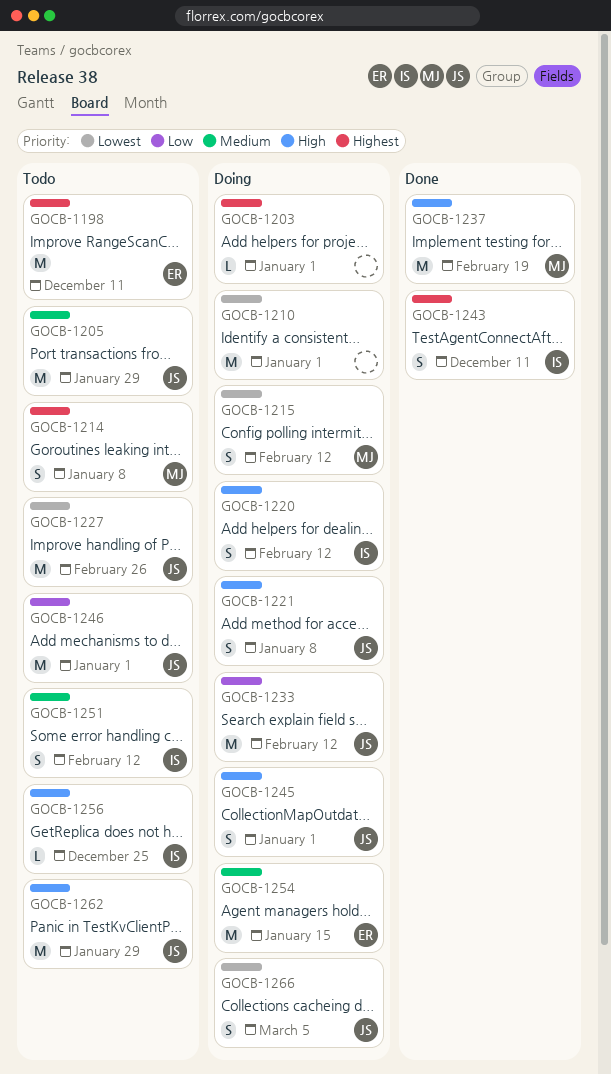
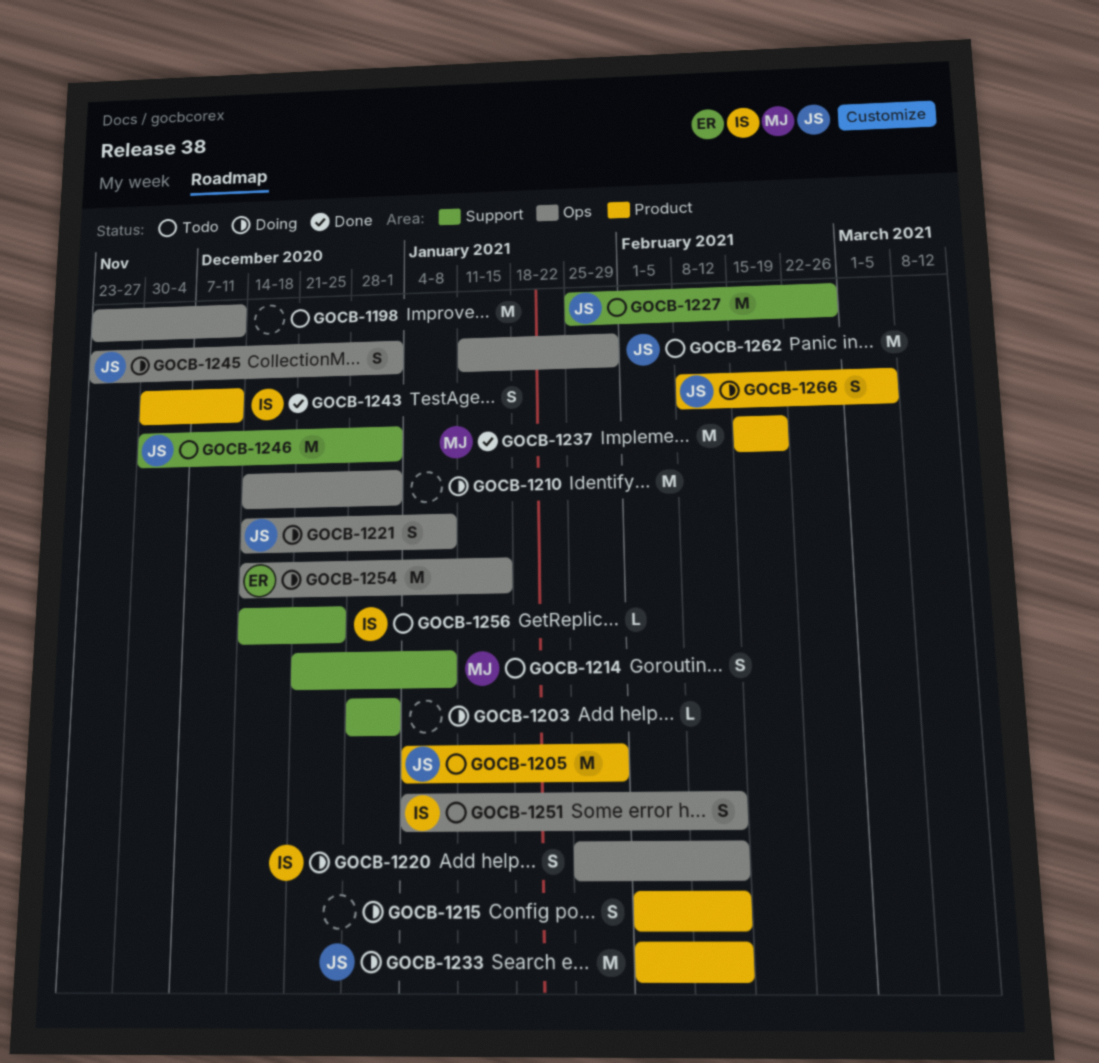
GOCB-1198, owner: ER -> none
GOCB-1215, owner: MJ -> none

